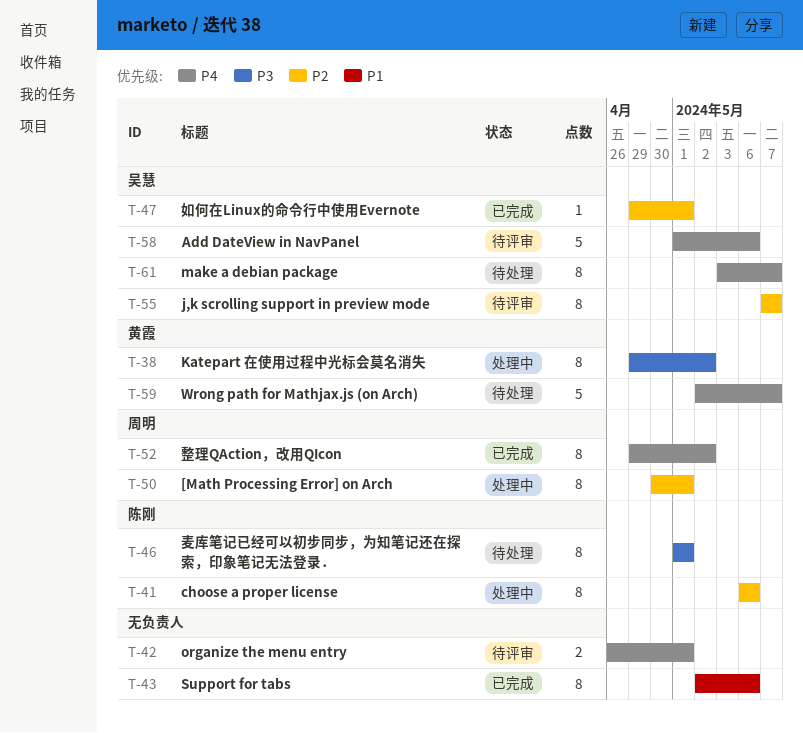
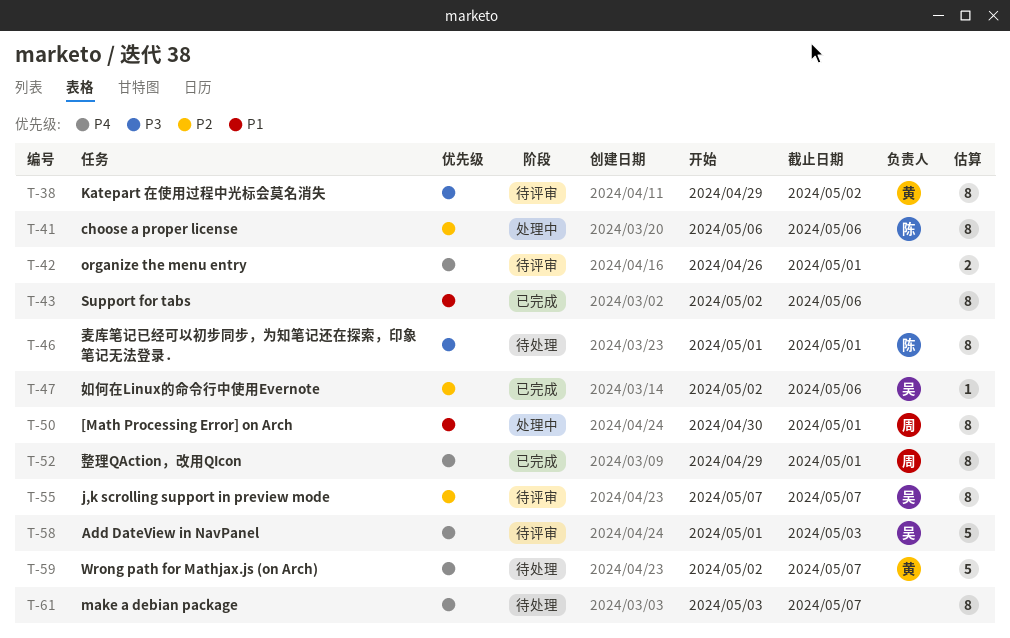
T-38, status: 处理中 -> 待评审
T-47, start: Apr 29 -> May 2
T-47, due: May 1 -> May 6
T-50, priority: P2 -> P1
T-52, due: May 2 -> May 1
T-58, due: May 6 -> May 3
T-61, owner: 吴慧 -> none

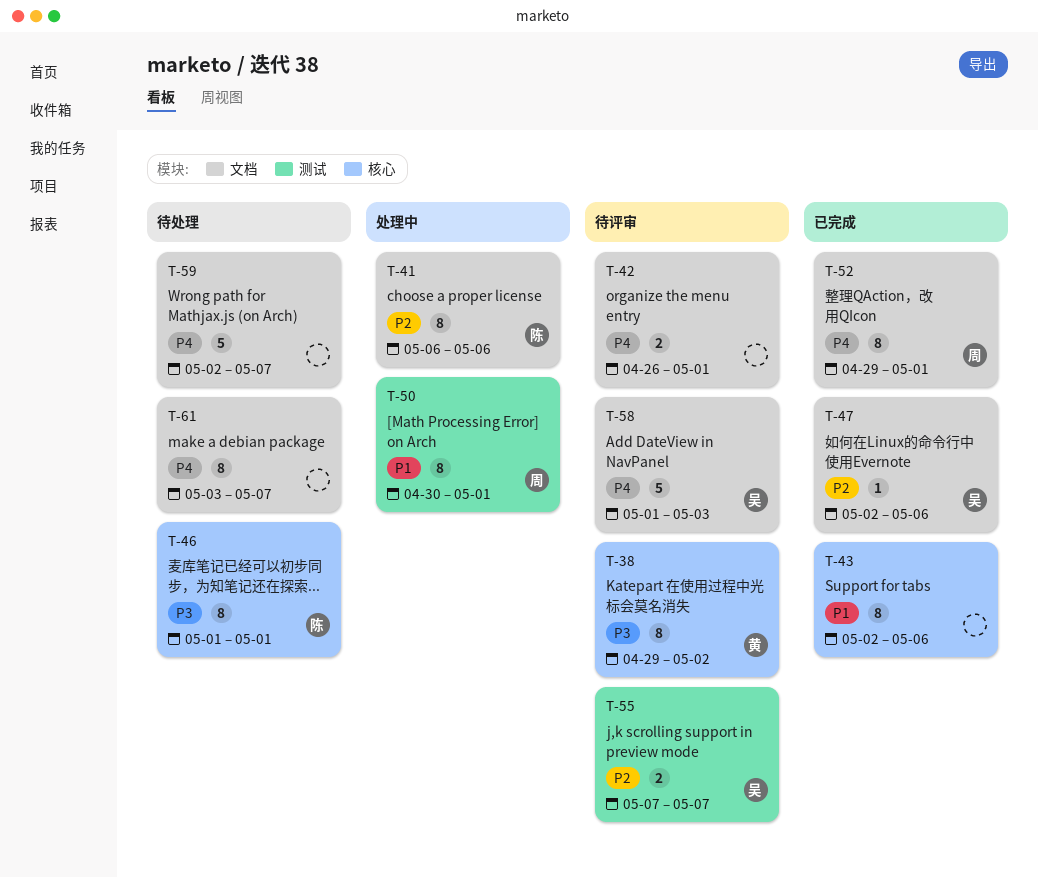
T-55, estimate: 8 -> 2
T-59, owner: 黄 -> none

